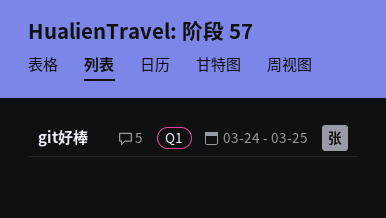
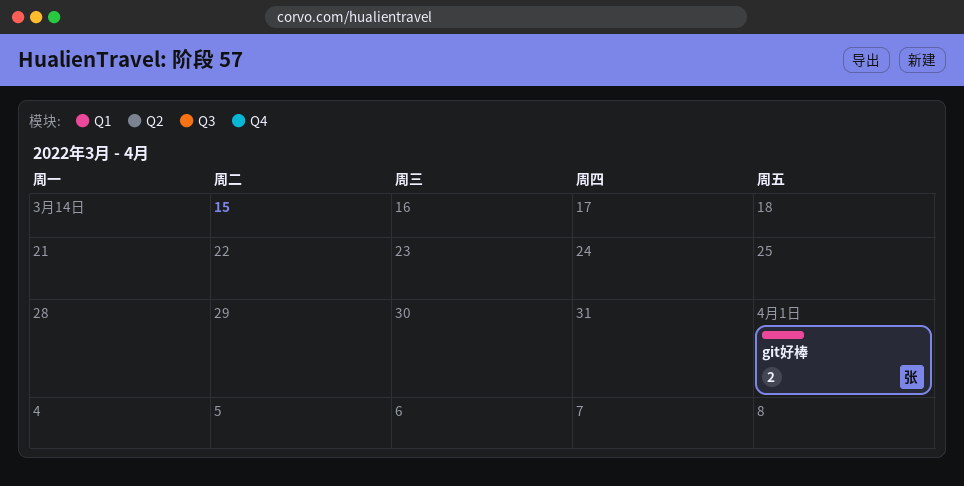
git好棒, due: Mar 25 -> Apr 1

